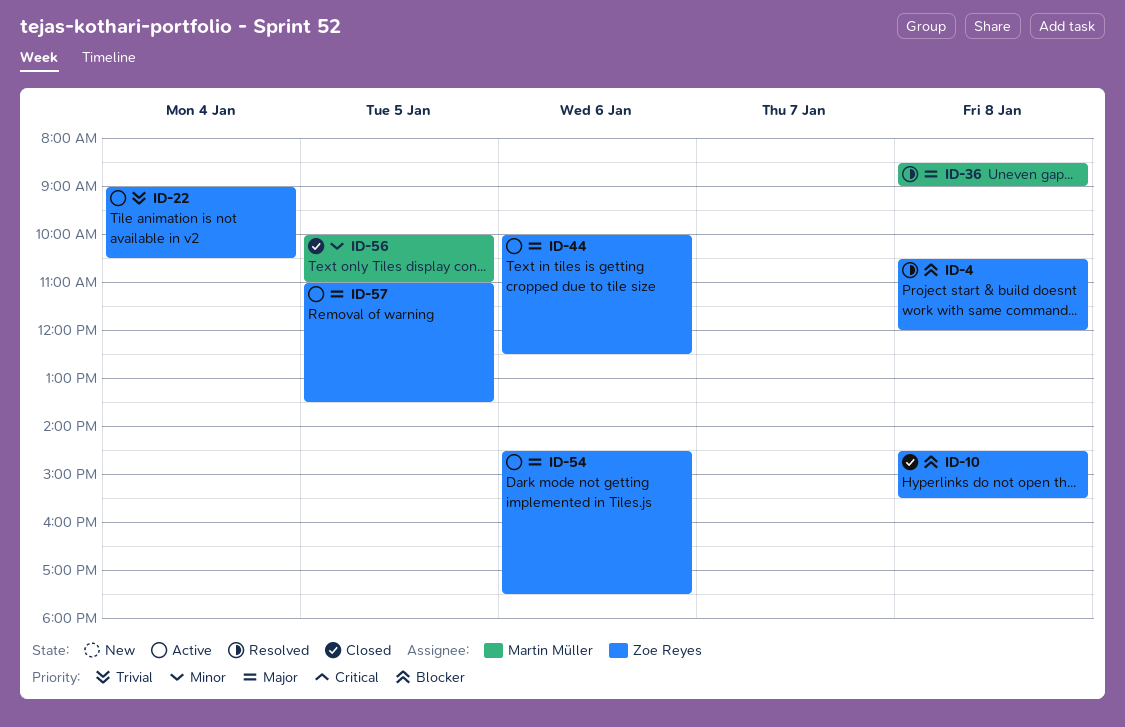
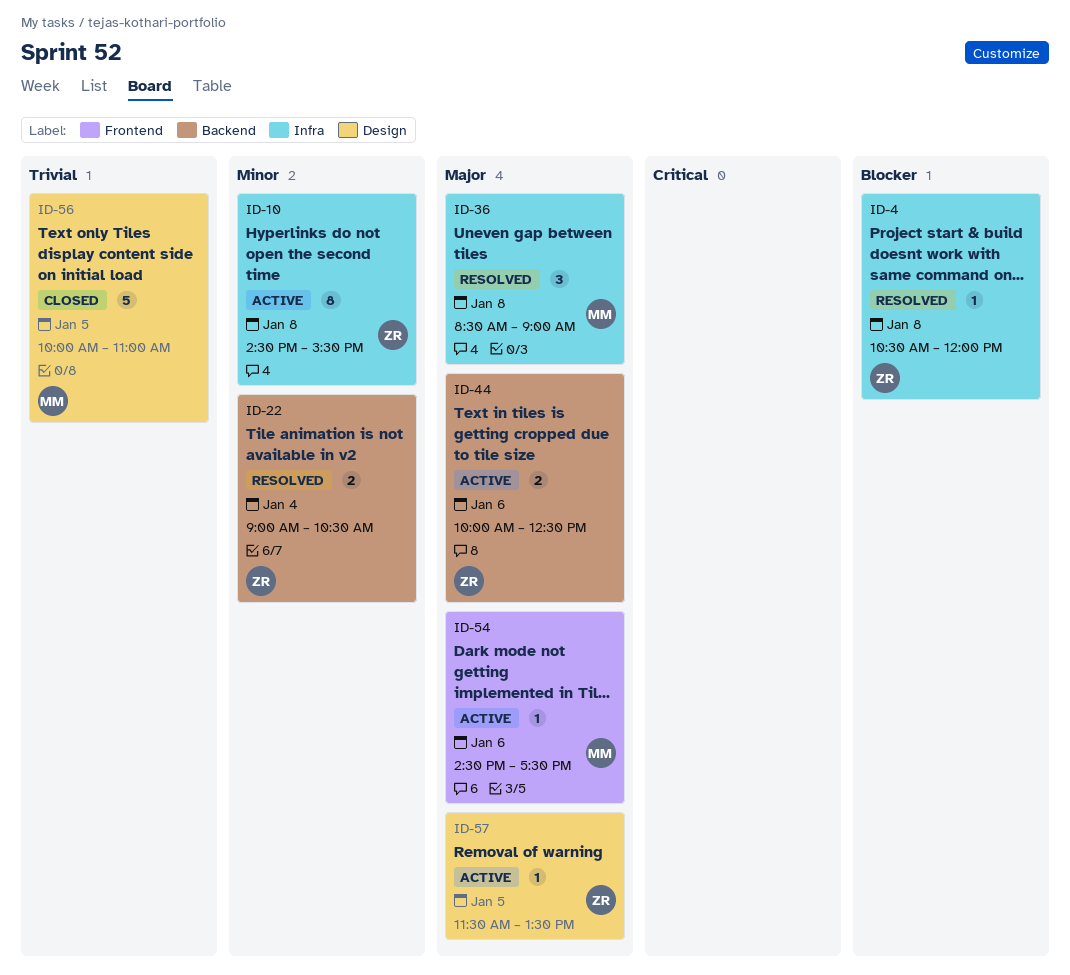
ID-10, status: Closed -> Active
ID-10, priority: Blocker -> Minor
ID-22, status: Active -> Resolved
ID-22, priority: Trivial -> Minor
ID-54, owner: Zoe Reyes -> Martin Müller
ID-56, priority: Minor -> Trivial
ID-57, begins: 11:00 -> 11:30

